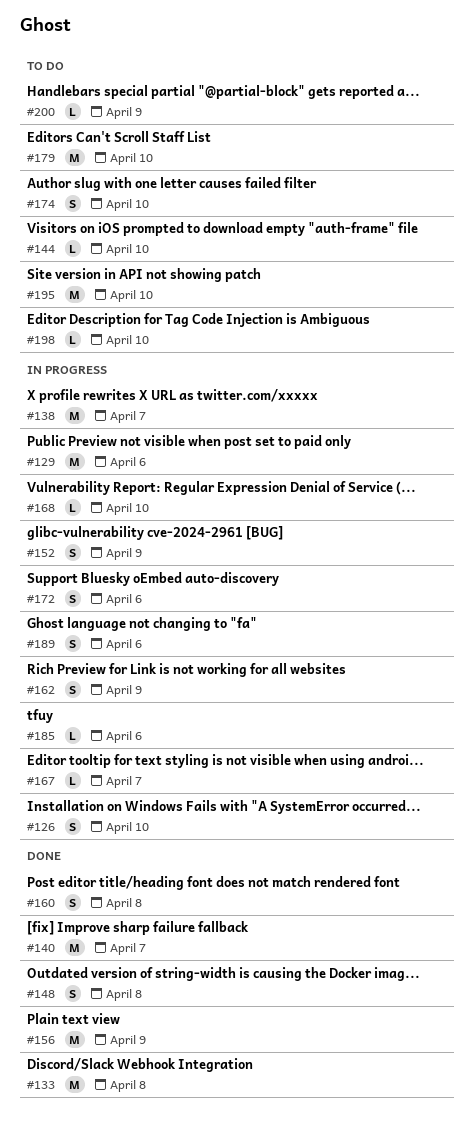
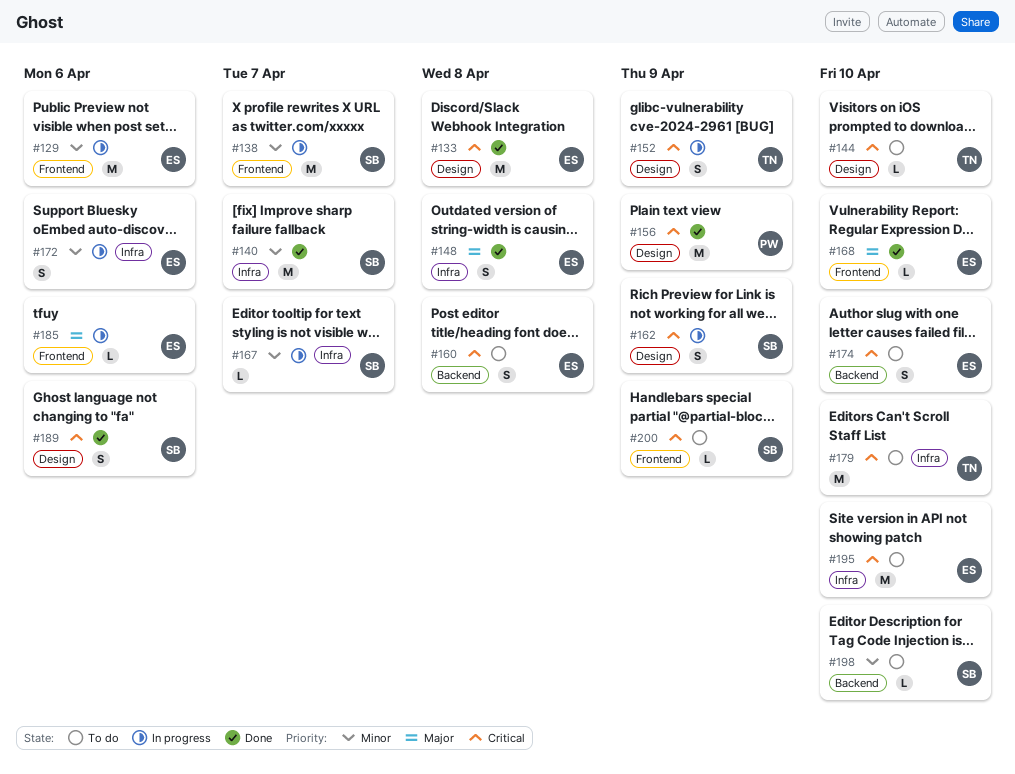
#126: present -> none
#160, status: Done -> To do
#168, status: In progress -> Done
#189, status: In progress -> Done

